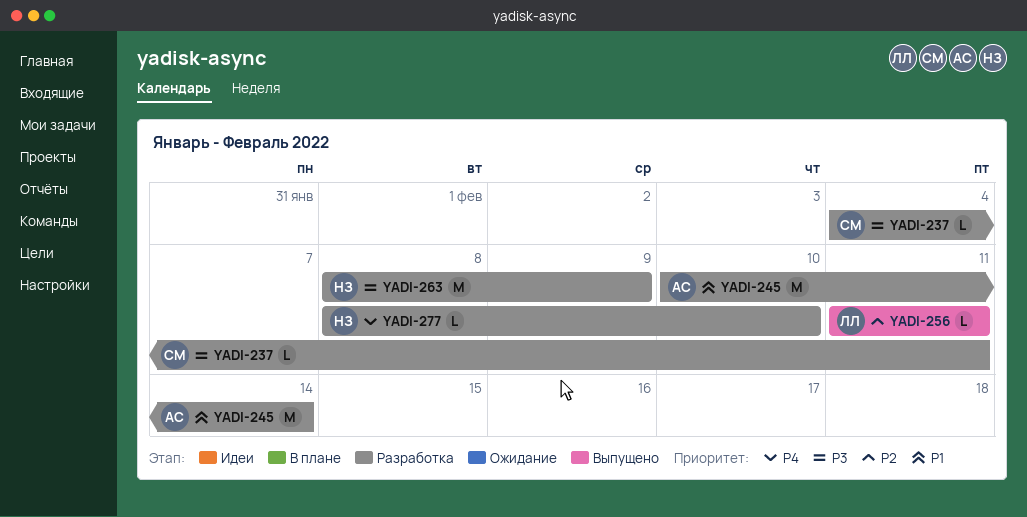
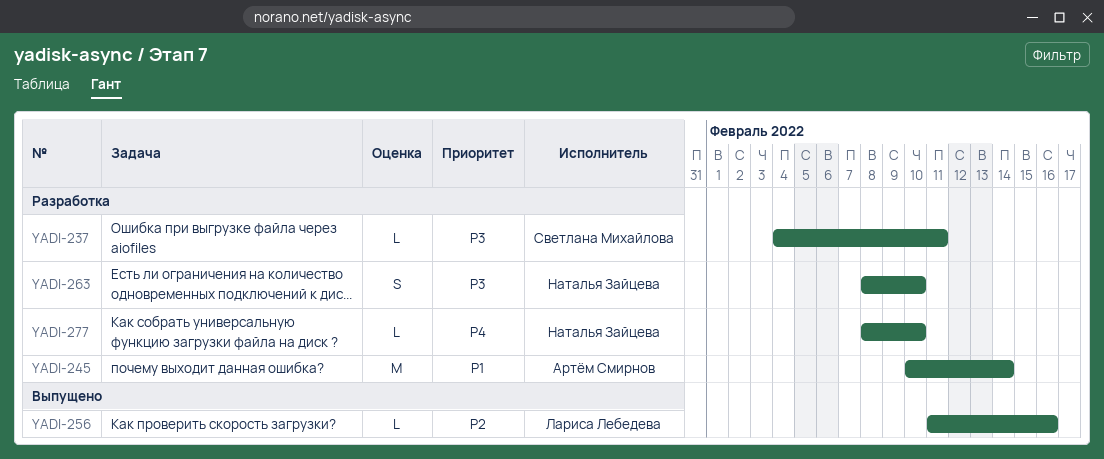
YADI-256, due: Feb 11 -> Feb 16
YADI-263, estimate: M -> S
YADI-263, due: Feb 9 -> Feb 10

